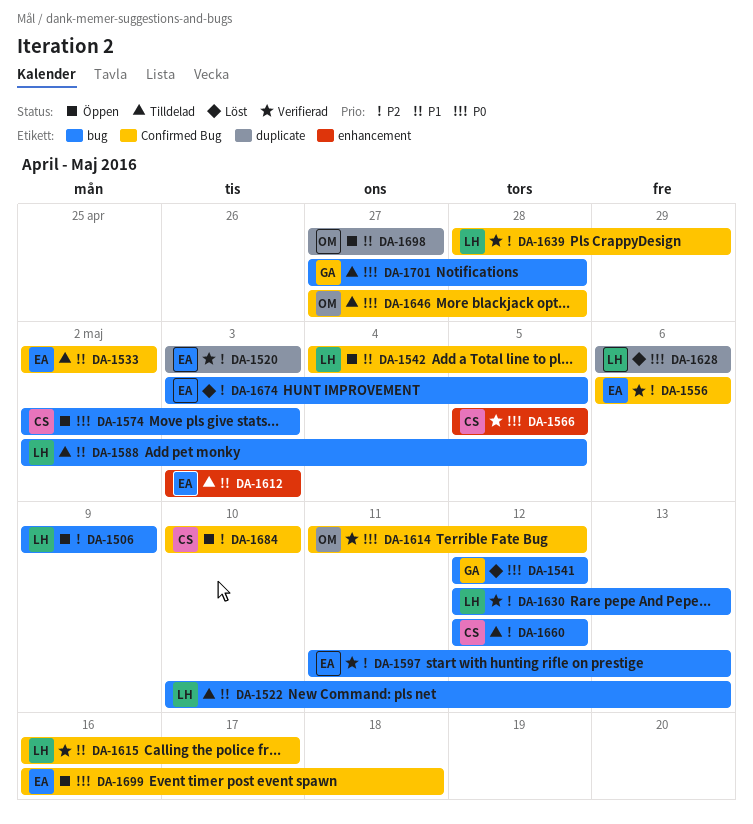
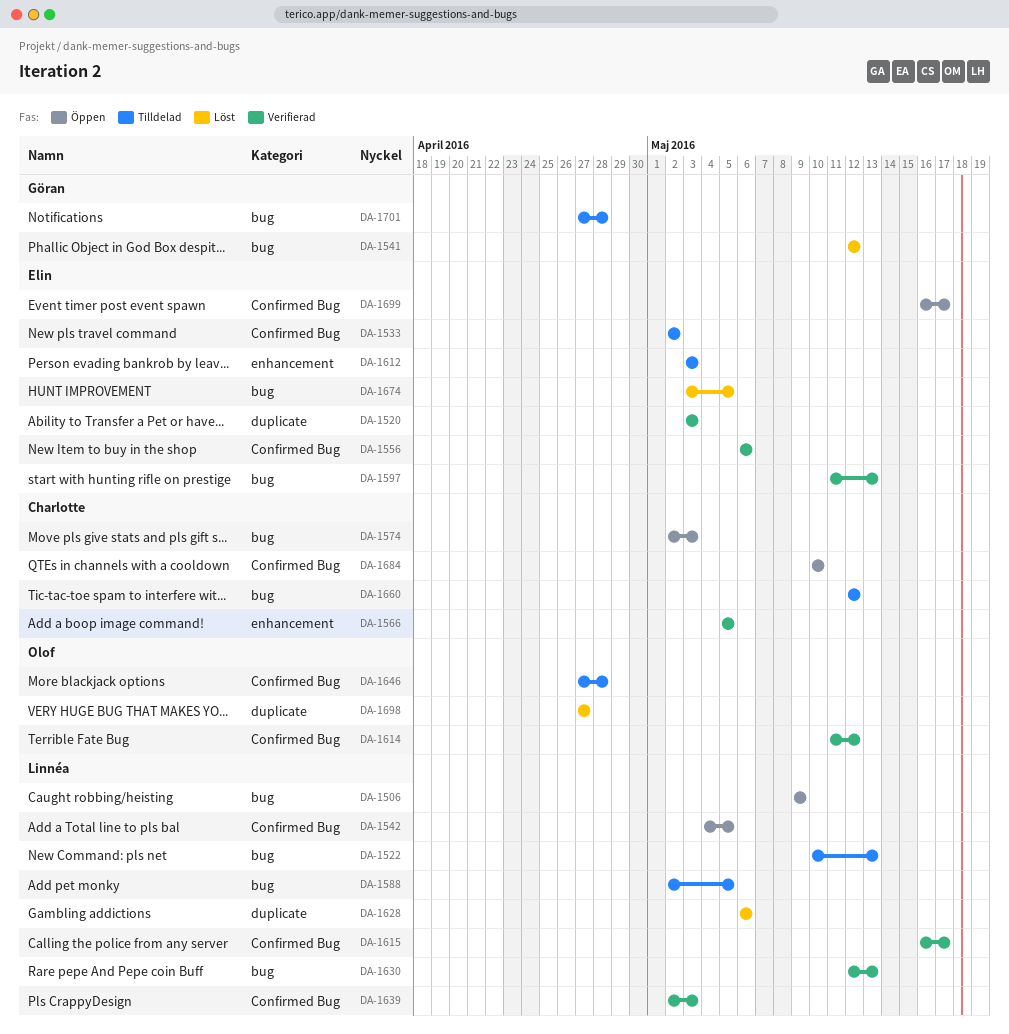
DA-1639, start: Apr 28 -> May 2
DA-1639, due: Apr 29 -> May 3
DA-1698, status: Öppen -> Löst
DA-1699, due: May 18 -> May 17

